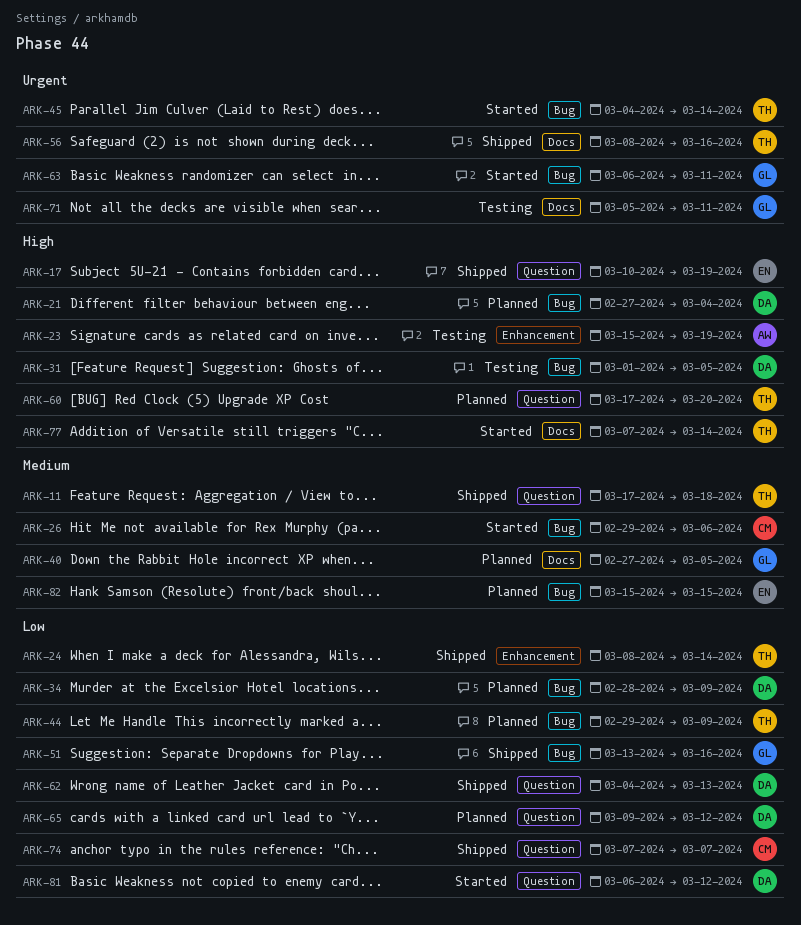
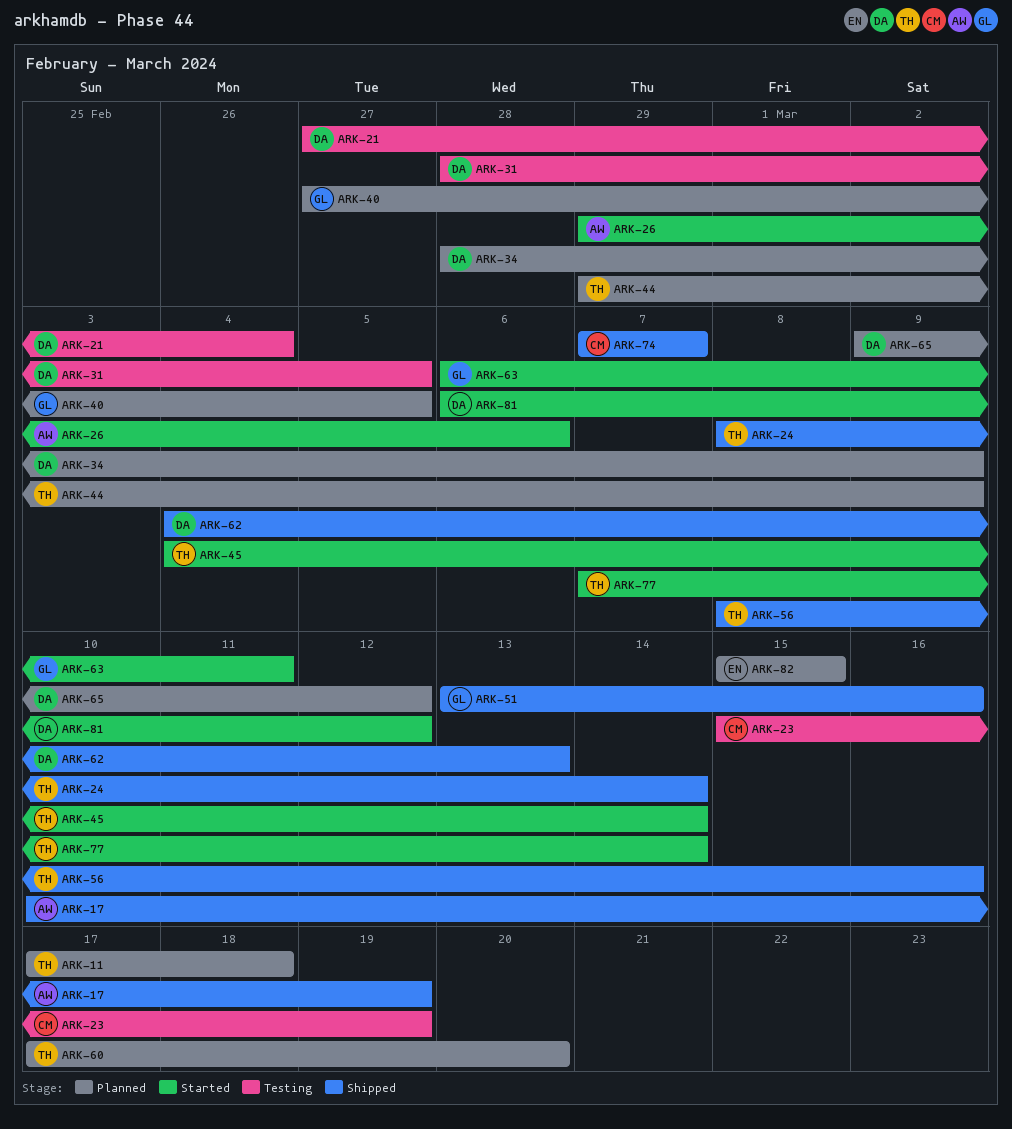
ARK-11, status: Shipped -> Planned
ARK-17, owner: EN -> AW
ARK-21, status: Planned -> Testing
ARK-23, owner: AW -> CM
ARK-26, owner: CM -> AW
ARK-31, start: Mar 1 -> Feb 28
ARK-71: present -> none

